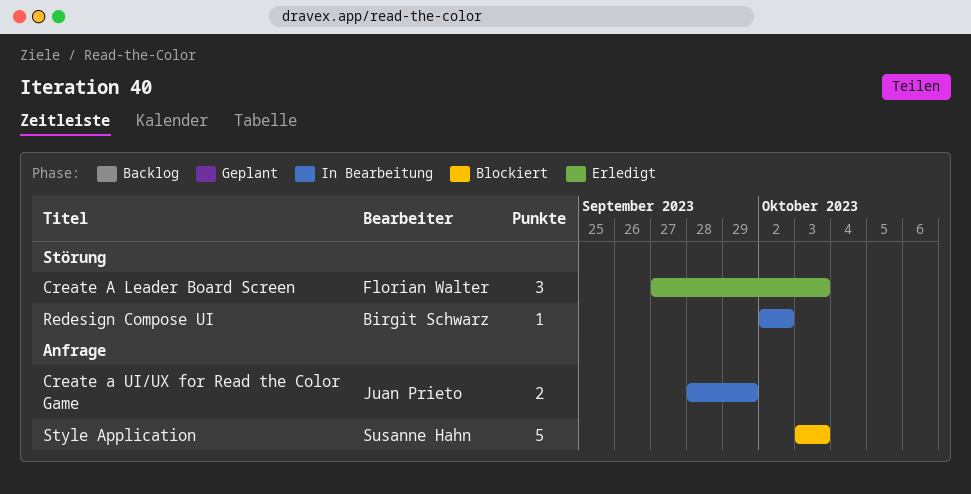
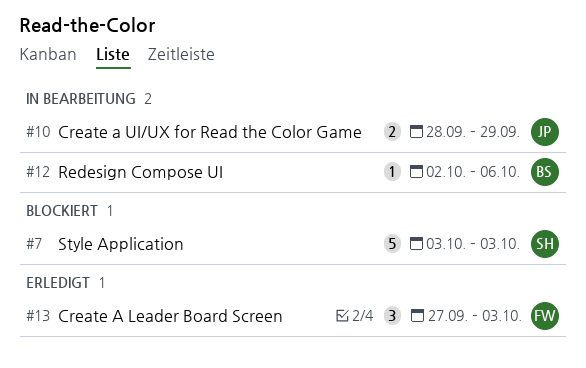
Redesign Compose UI, due: Oct 2 -> Oct 6

